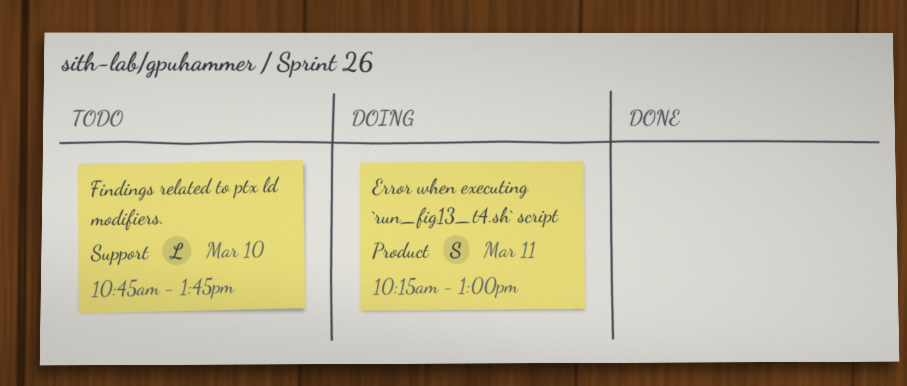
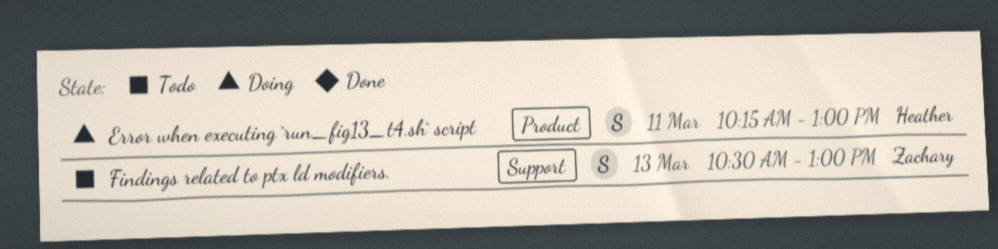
Findings related to ptx ld modifiers., estimate: L -> S
Findings related to ptx ld modifiers., day: Mar 10 -> Mar 13
Findings related to ptx ld modifiers., begins: 10:45 -> 10:30
Findings related to ptx ld modifiers., ends: 13:45 -> 13:00

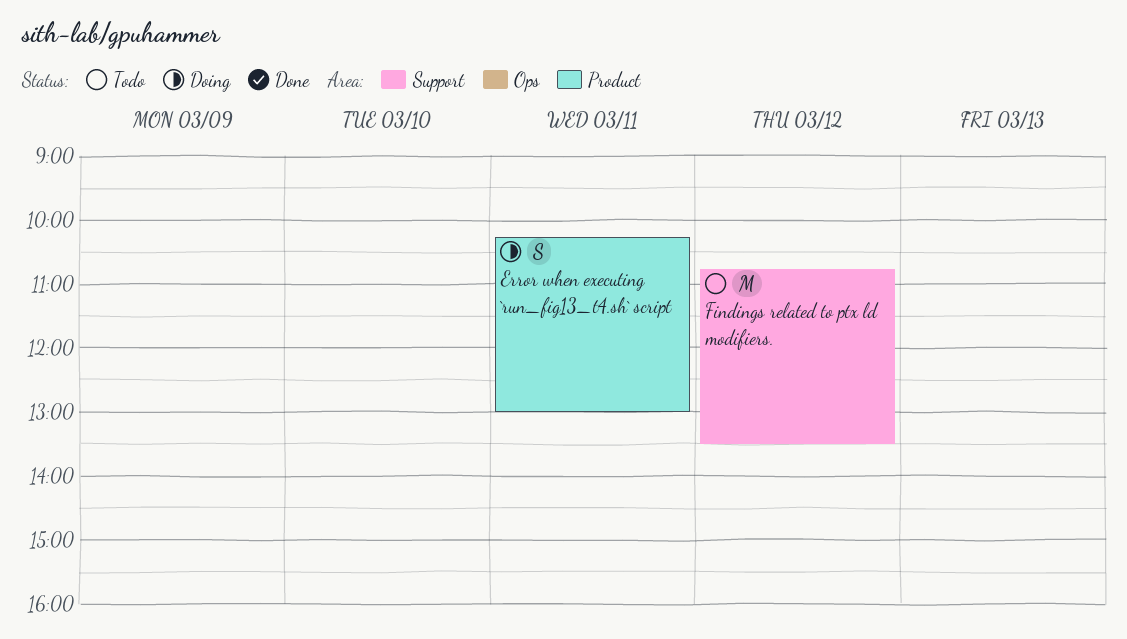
Findings related to ptx ld modifiers., estimate: S -> M
Findings related to ptx ld modifiers., day: Mar 13 -> Mar 12
Findings related to ptx ld modifiers., begins: 10:30 -> 10:45
Findings related to ptx ld modifiers., ends: 13:00 -> 13:30

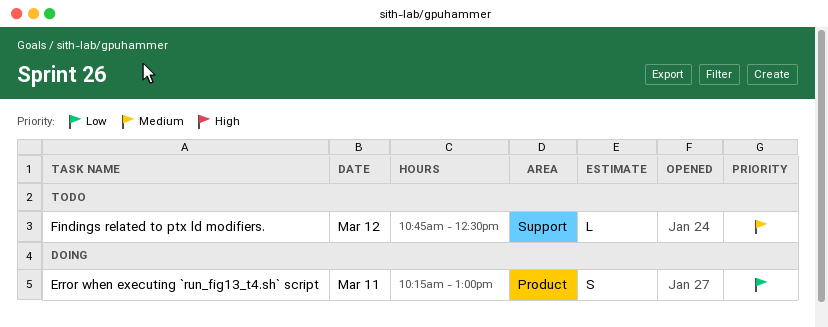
Findings related to ptx ld modifiers., estimate: M -> L
Findings related to ptx ld modifiers., ends: 13:30 -> 12:30

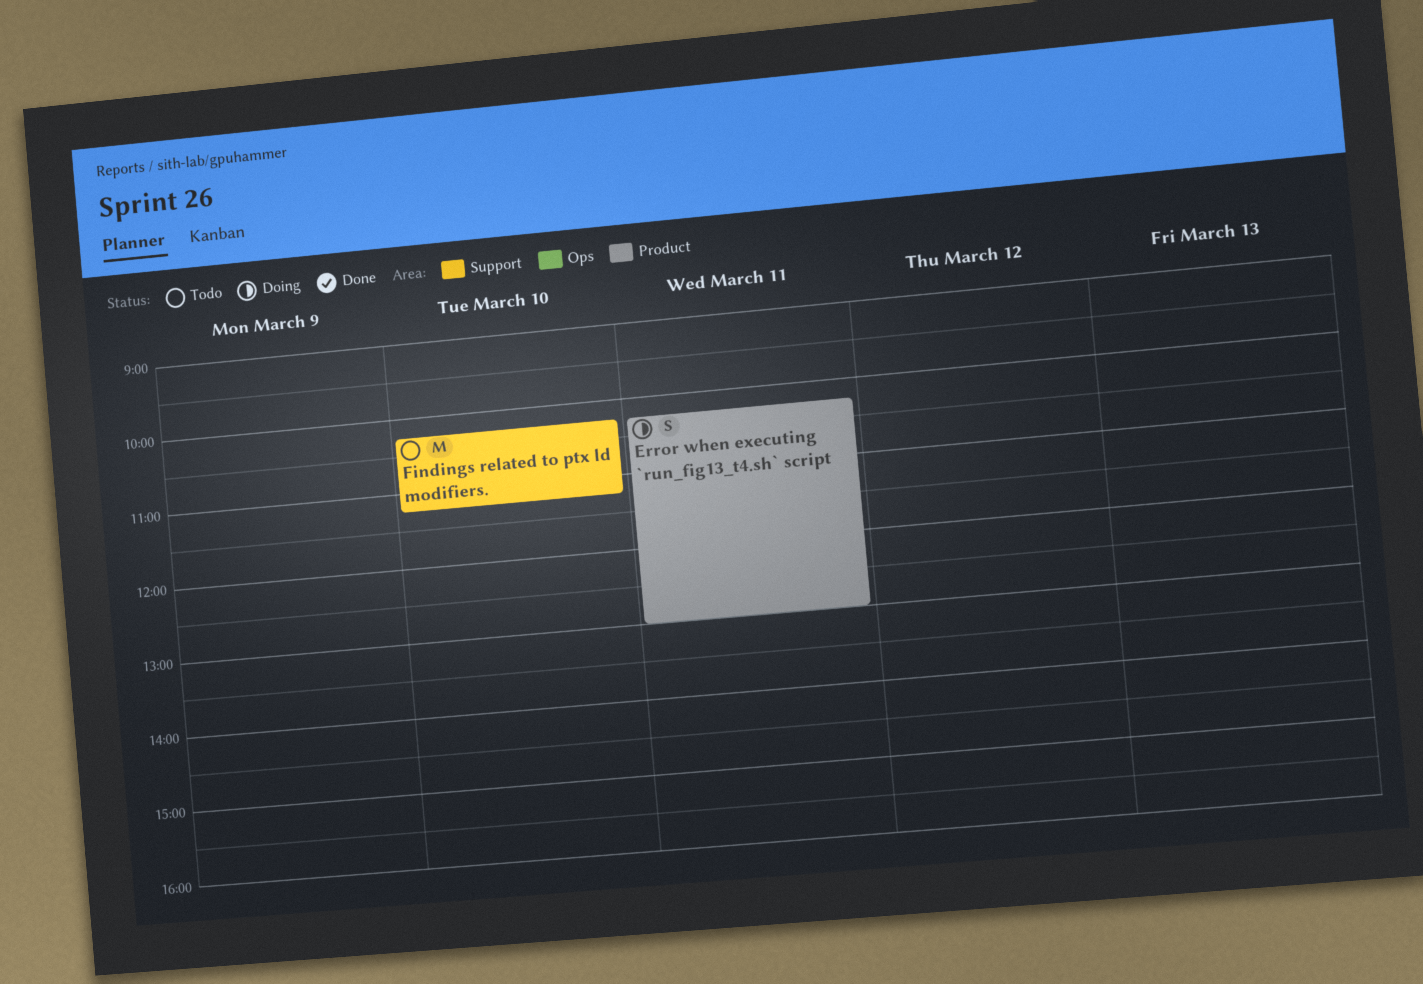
Findings related to ptx ld modifiers., estimate: L -> M
Findings related to ptx ld modifiers., day: Mar 12 -> Mar 10
Findings related to ptx ld modifiers., begins: 10:45 -> 10:15
Findings related to ptx ld modifiers., ends: 12:30 -> 11:15

